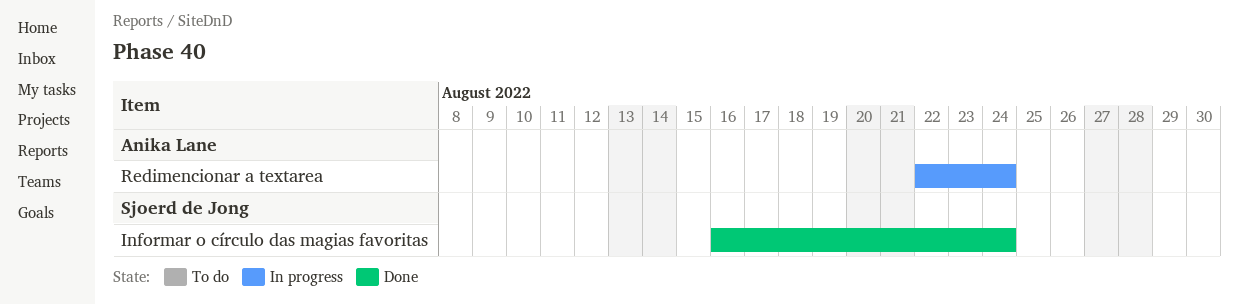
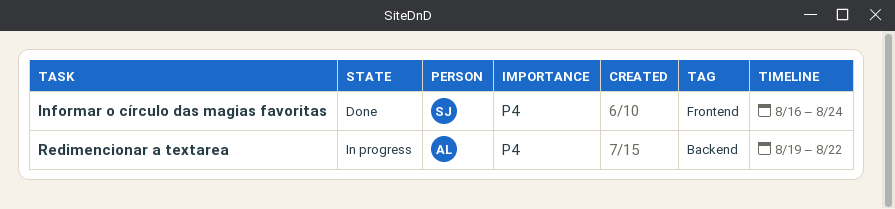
Redimencionar a textarea, start: Aug 22 -> Aug 19
Redimencionar a textarea, due: Aug 24 -> Aug 22

